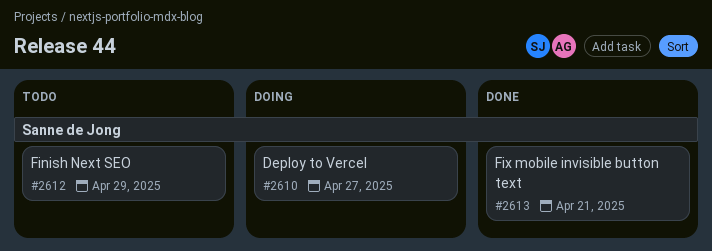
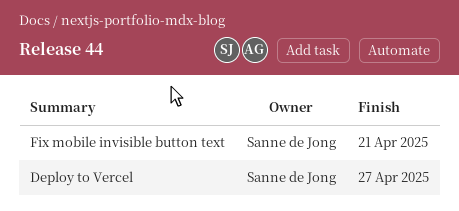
Finish Next SEO: present -> none

